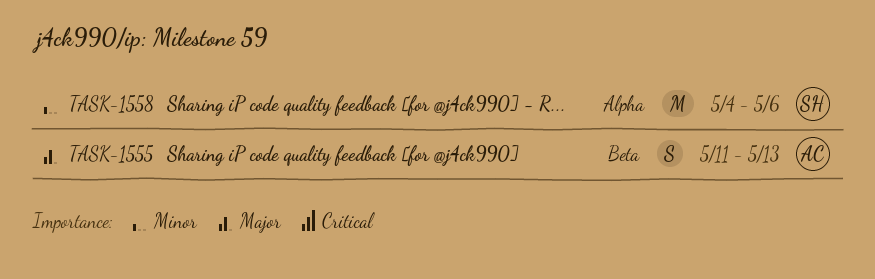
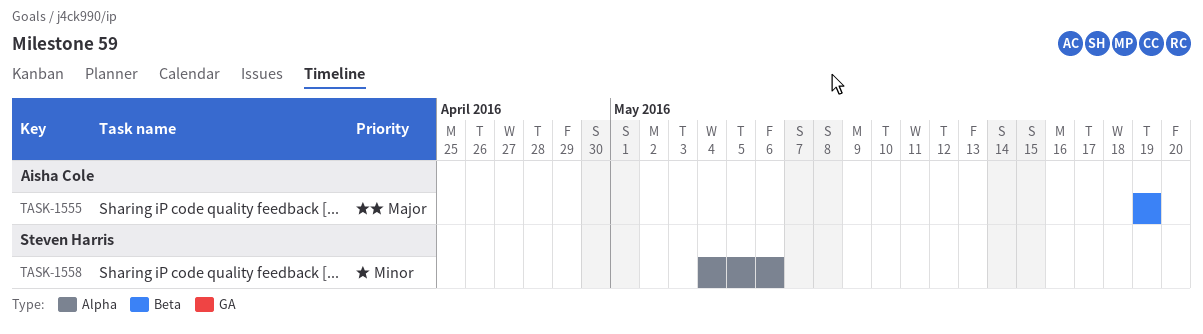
TASK-1555, start: May 11 -> May 19
TASK-1555, due: May 13 -> May 19

